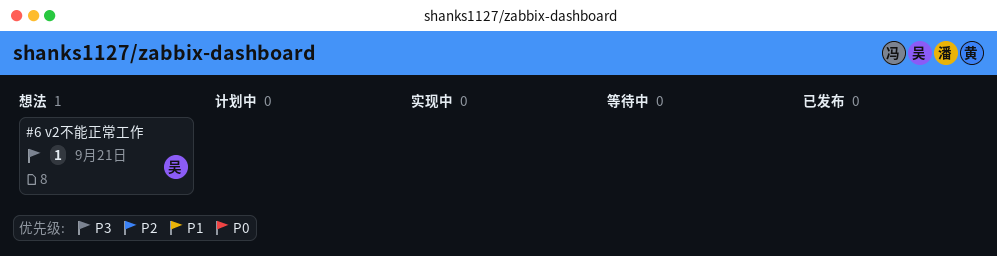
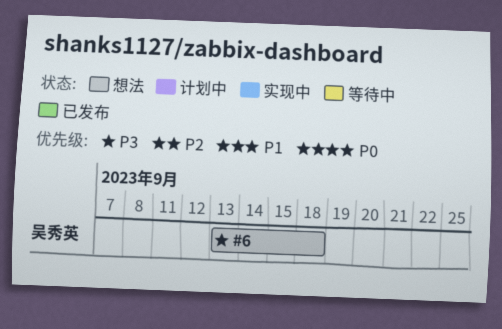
#6, due: Sep 21 -> Sep 18

